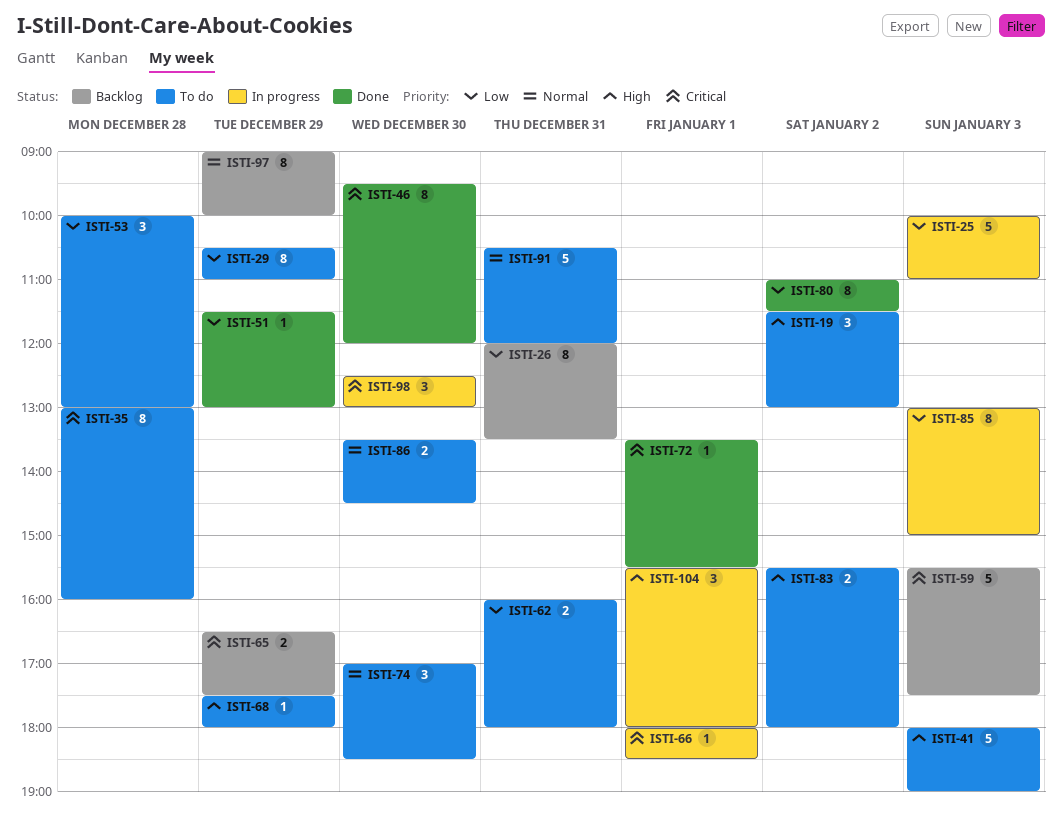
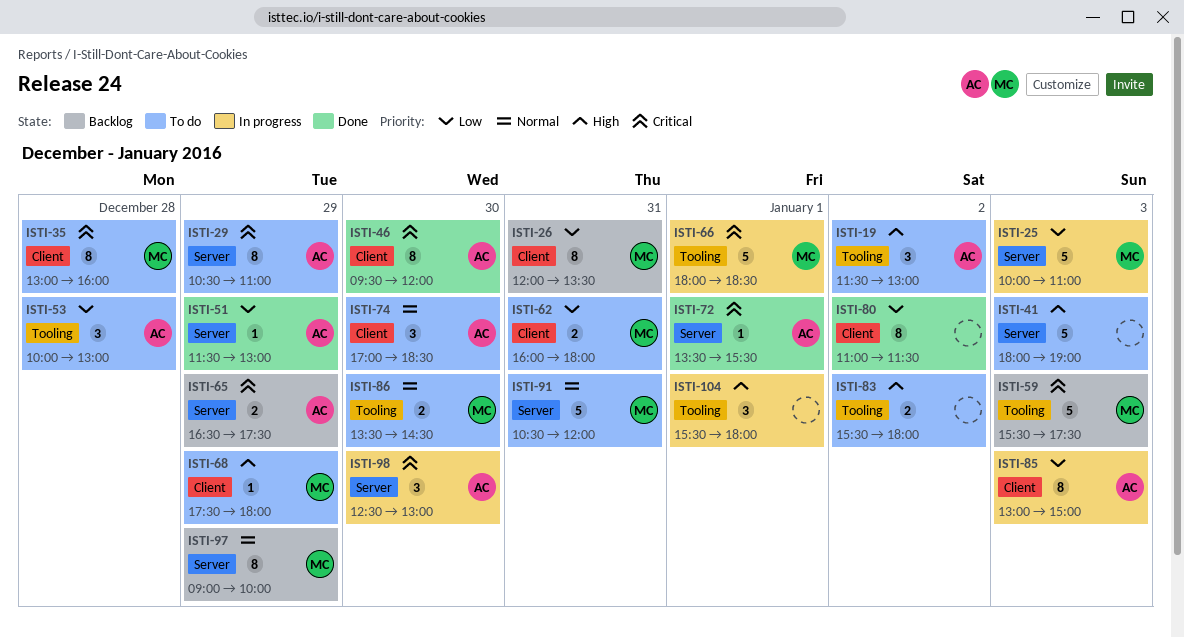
ISTI-29, priority: Low -> Critical
ISTI-66, estimate: 1 -> 5

